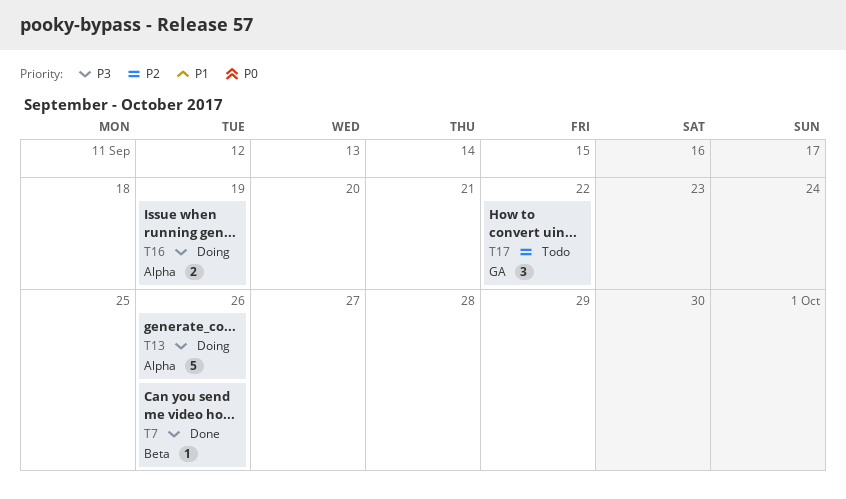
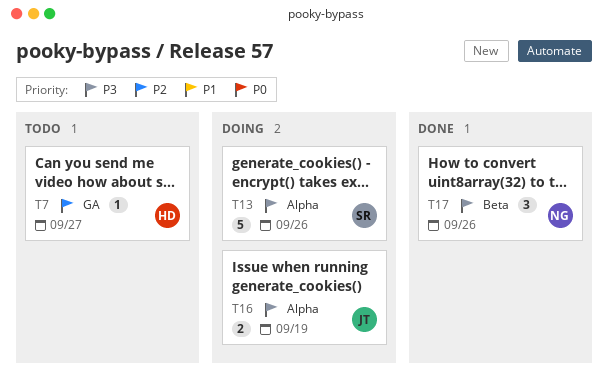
T7, status: Done -> Todo
T7, priority: P3 -> P2
T7, label: Beta -> GA
T7, due: Sep 26 -> Sep 27
T17, status: Todo -> Done
T17, priority: P2 -> P3
T17, label: GA -> Beta
T17, due: Sep 22 -> Sep 26

